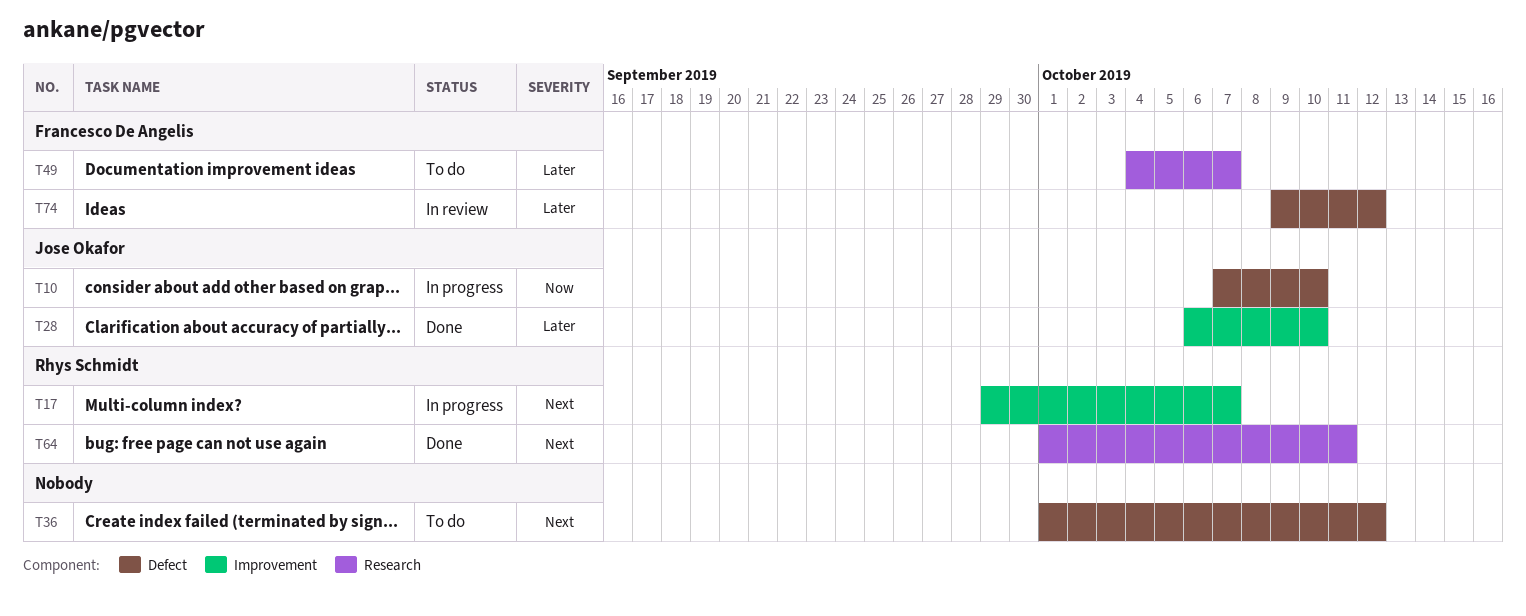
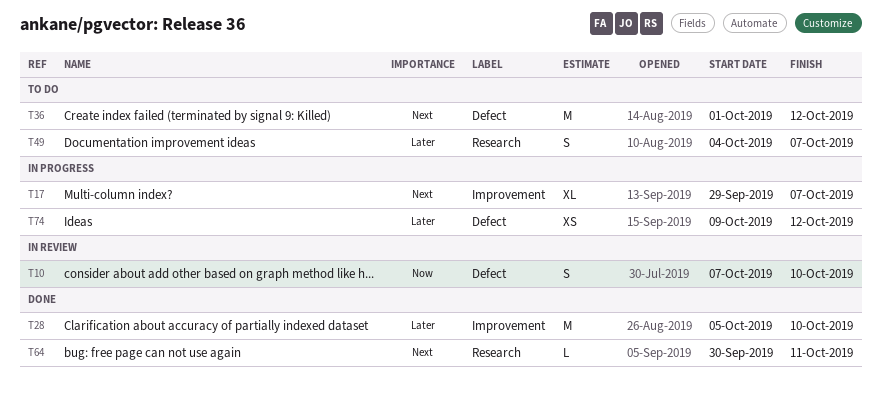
T10, status: In progress -> In review
T28, start: Oct 6 -> Oct 5
T64, start: Oct 1 -> Sep 30
T74, status: In review -> In progress

